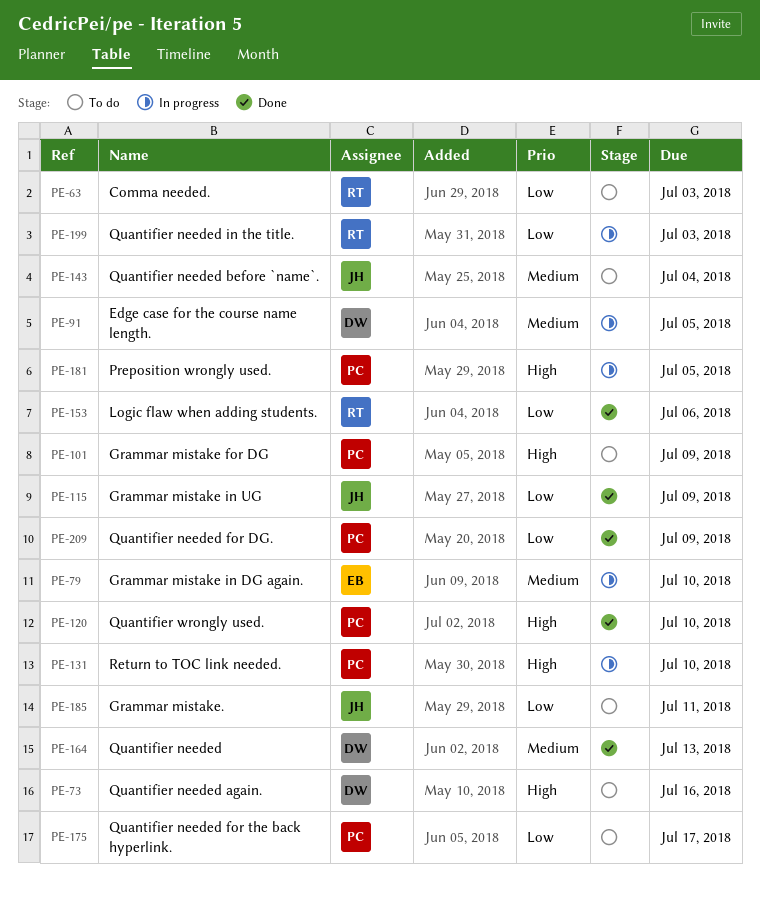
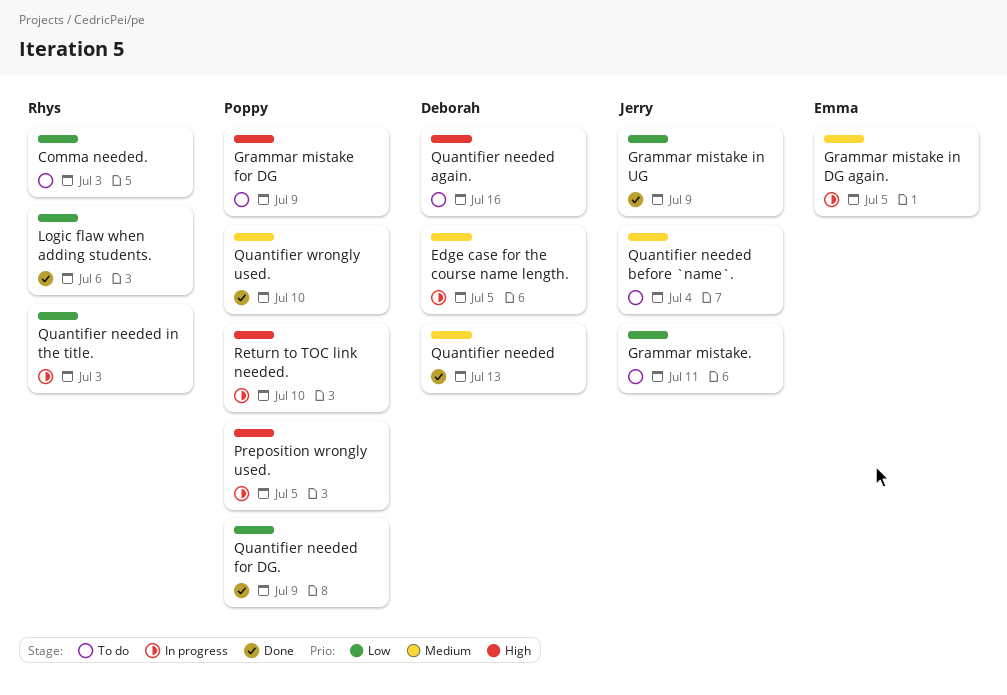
Grammar mistake in DG again., due: Jul 10 -> Jul 5
Quantifier needed for the back hyperlink.: present -> none
Quantifier wrongly used., priority: High -> Medium

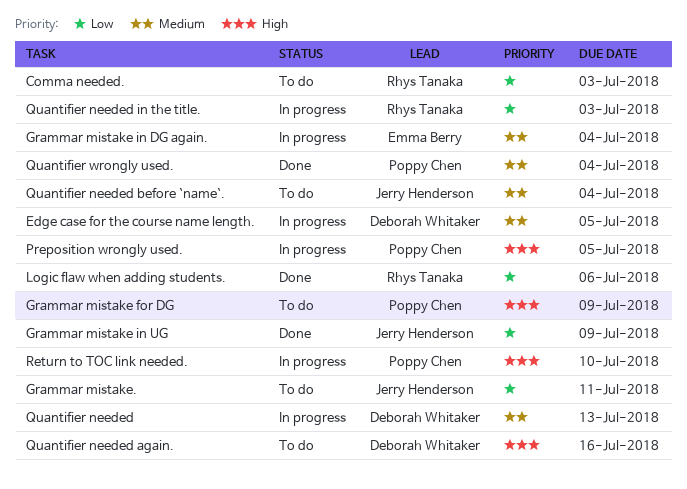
Grammar mistake in DG again., due: Jul 5 -> Jul 4
Quantifier needed, status: Done -> In progress
Quantifier needed for DG.: present -> none
Quantifier wrongly used., due: Jul 10 -> Jul 4

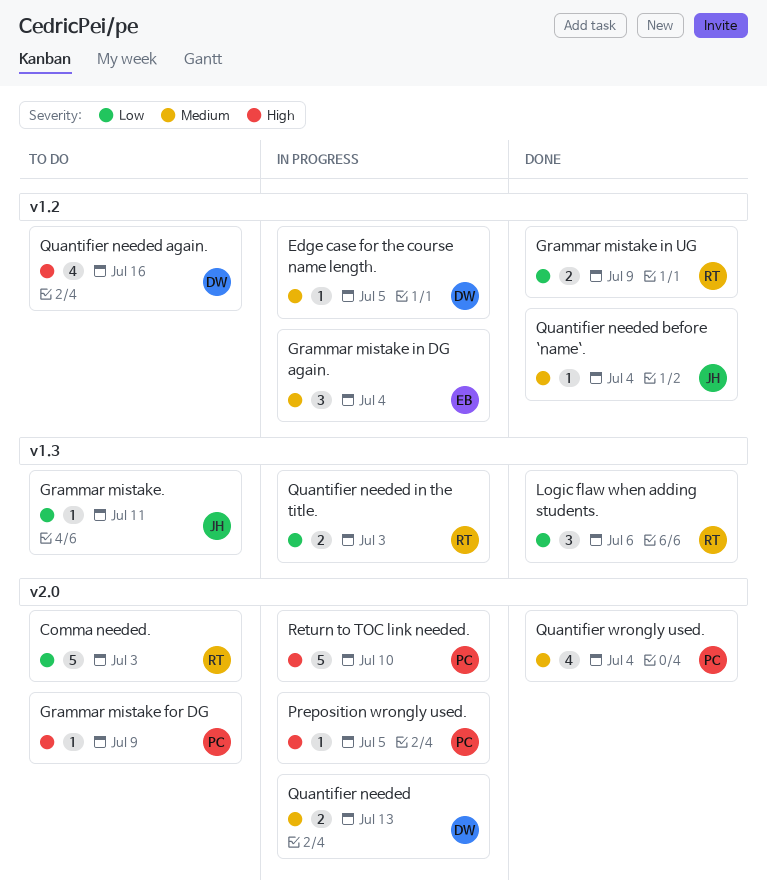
Grammar mistake in UG, owner: Jerry Henderson -> Rhys Tanaka
Quantifier needed before `name`., status: To do -> Done

